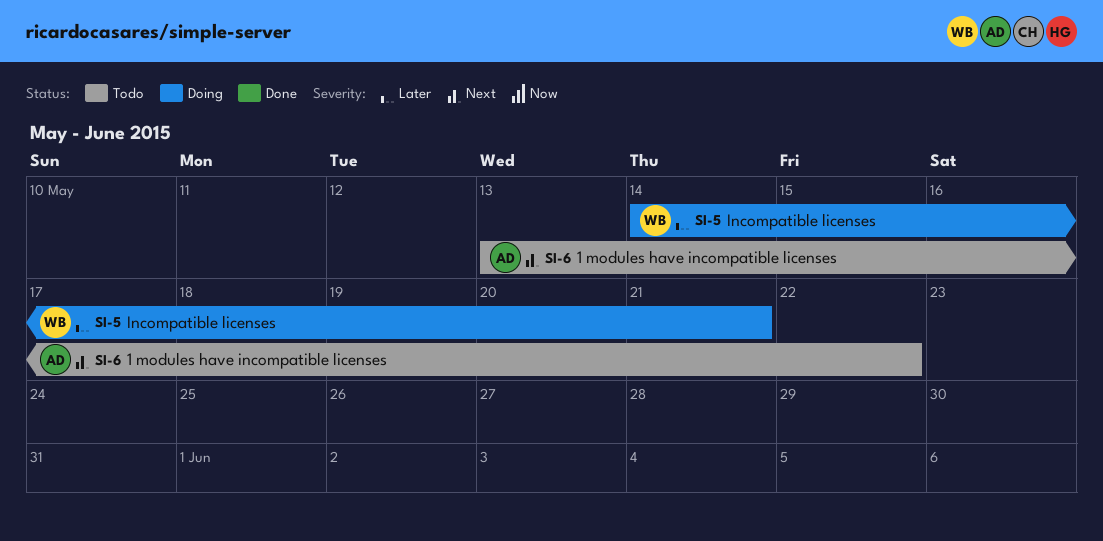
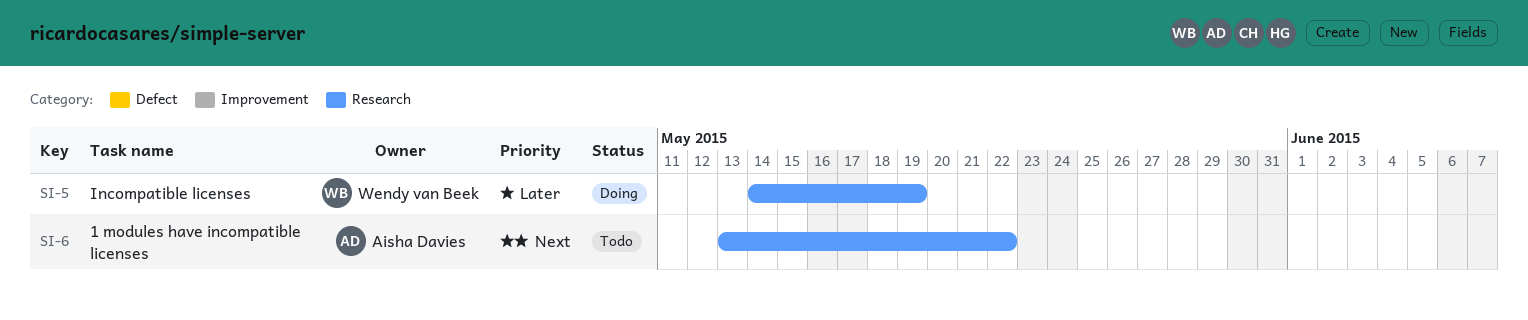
SI-5, due: May 21 -> May 19

